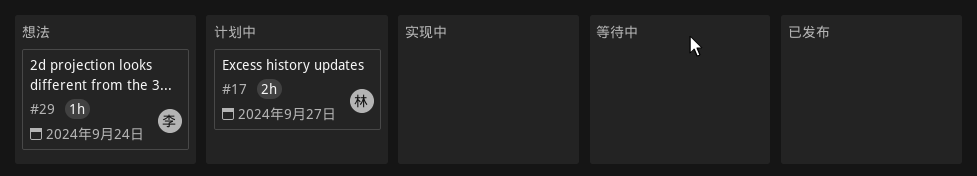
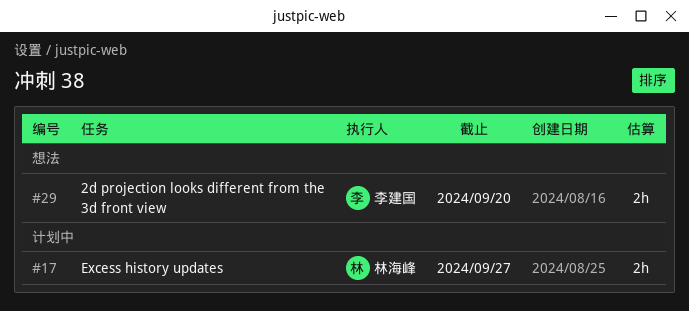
#29, estimate: 1h -> 2h
#29, due: Sep 24 -> Sep 20

